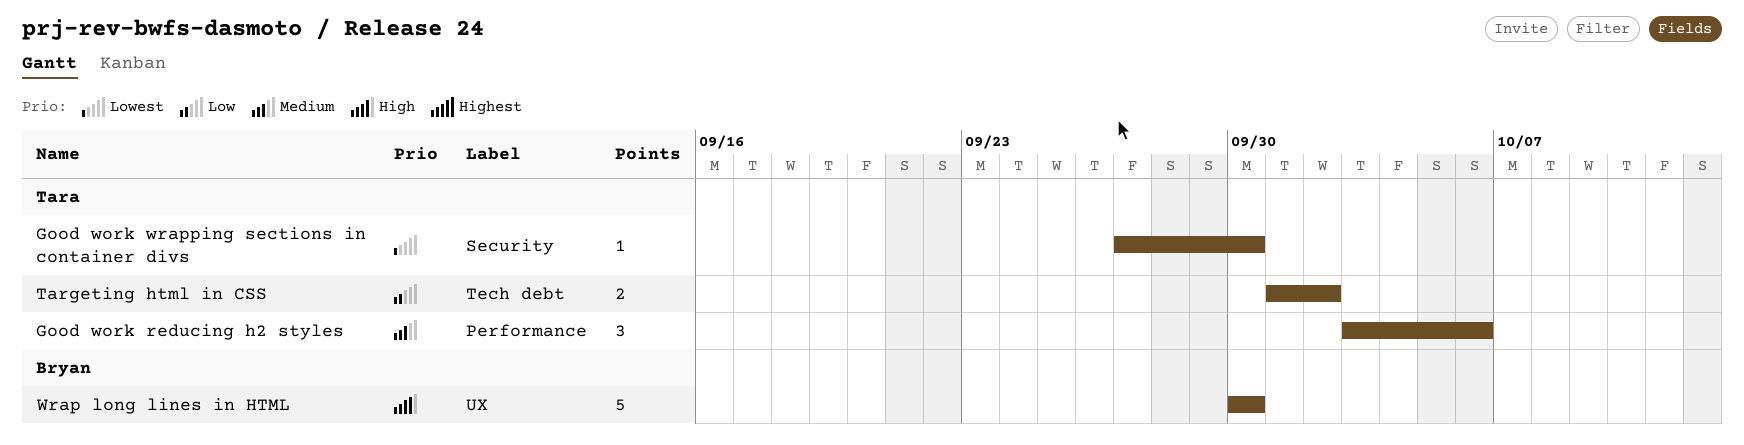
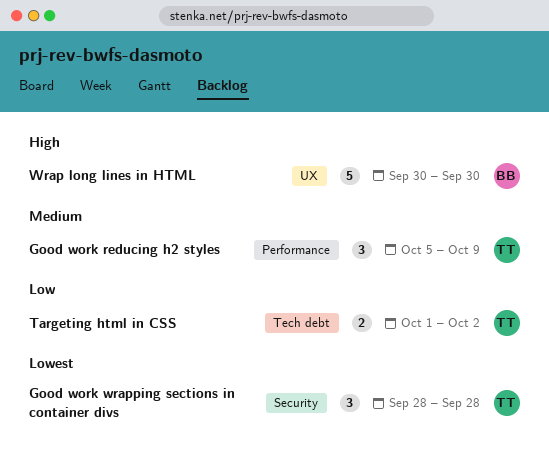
Good work reducing h2 styles, start: Oct 3 -> Oct 5
Good work reducing h2 styles, due: Oct 6 -> Oct 9
Good work wrapping sections in container divs, estimate: 1 -> 3
Good work wrapping sections in container divs, start: Sep 27 -> Sep 28
Good work wrapping sections in container divs, due: Sep 30 -> Sep 28

